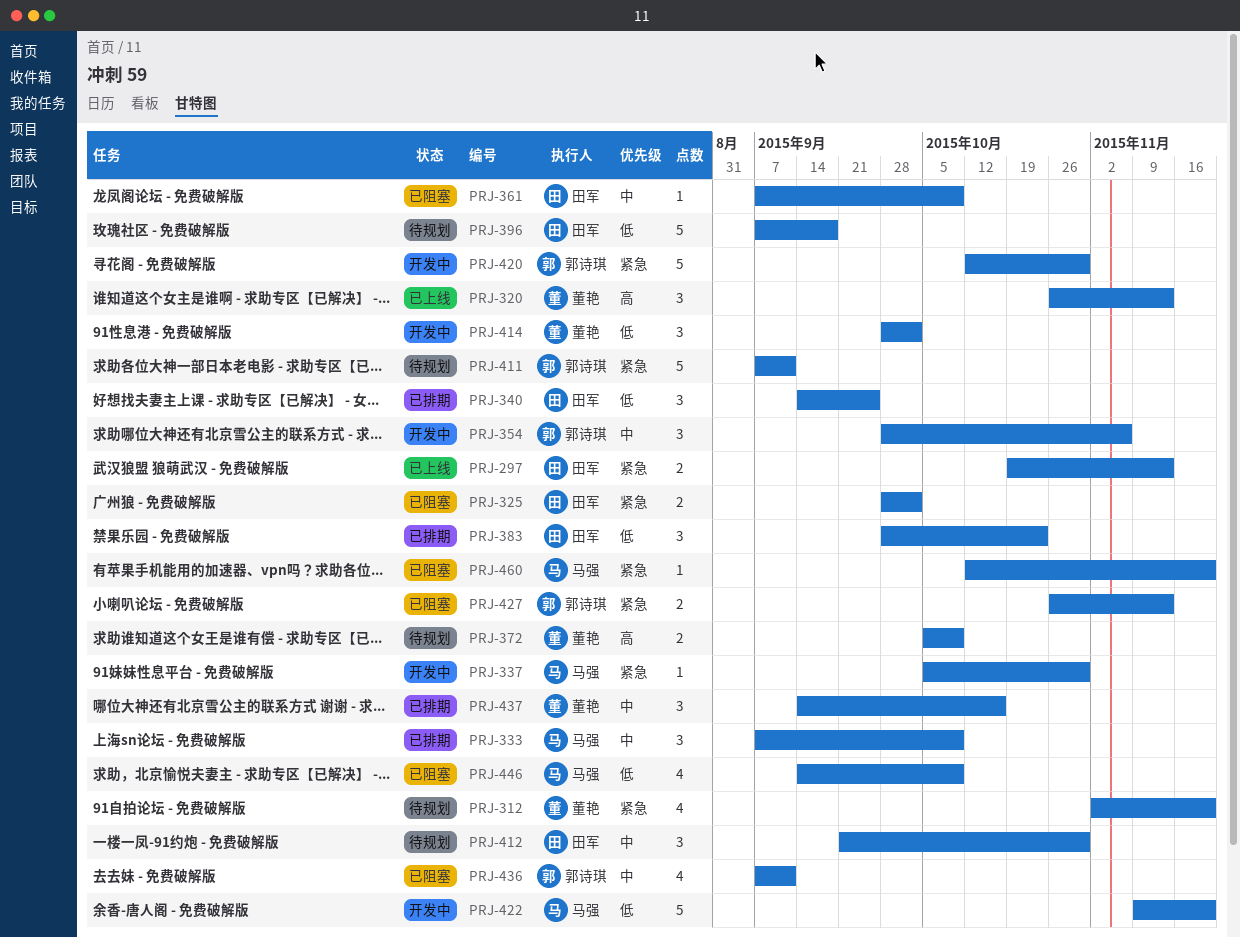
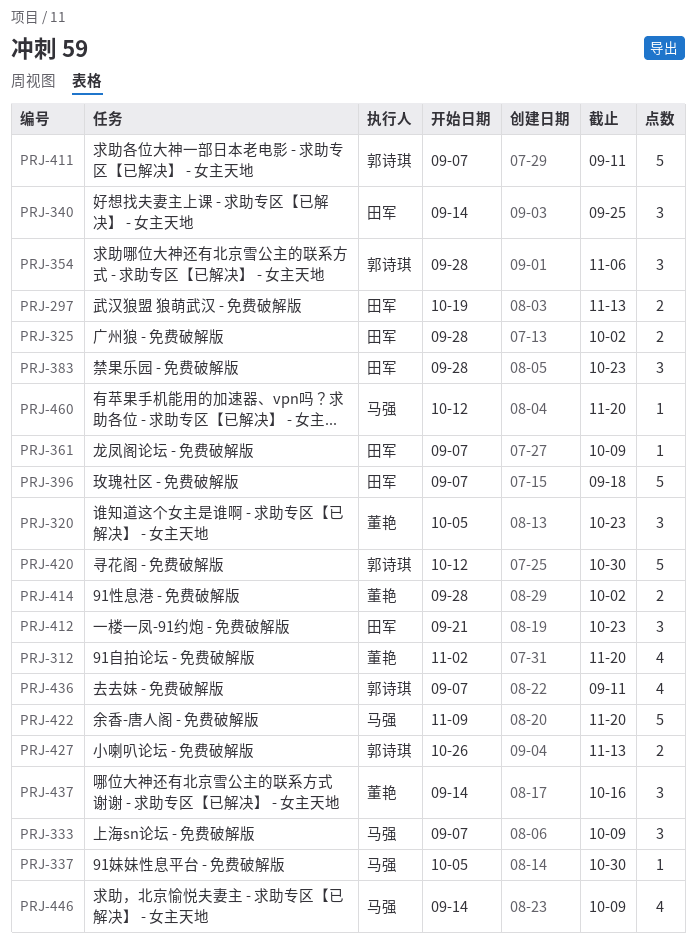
PRJ-320, start: Oct 26 -> Oct 5
PRJ-320, due: Nov 13 -> Oct 23
PRJ-372: present -> none
PRJ-412, due: Oct 30 -> Oct 23
PRJ-414, estimate: 3 -> 2

